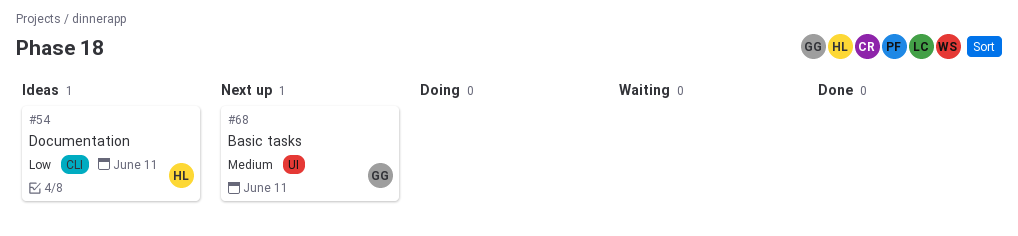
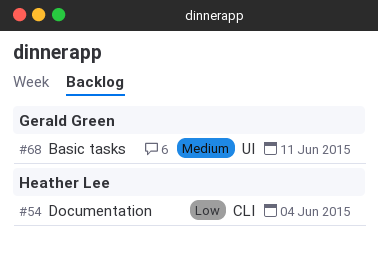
#54, due: Jun 11 -> Jun 4

